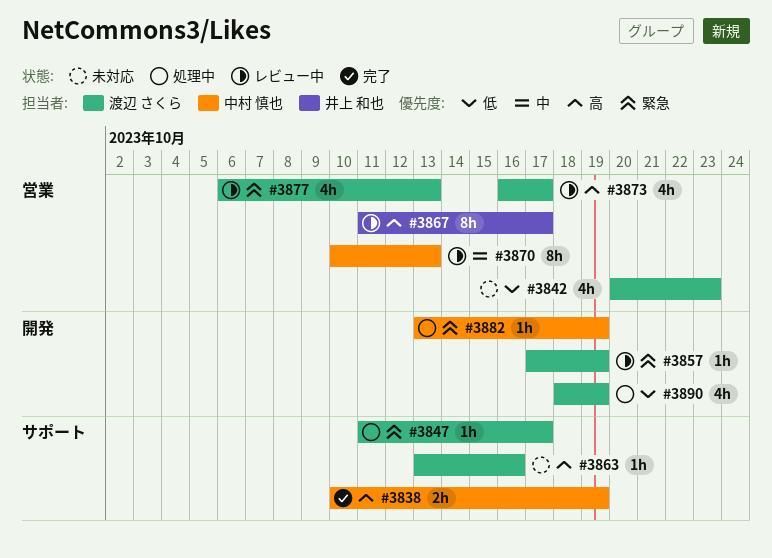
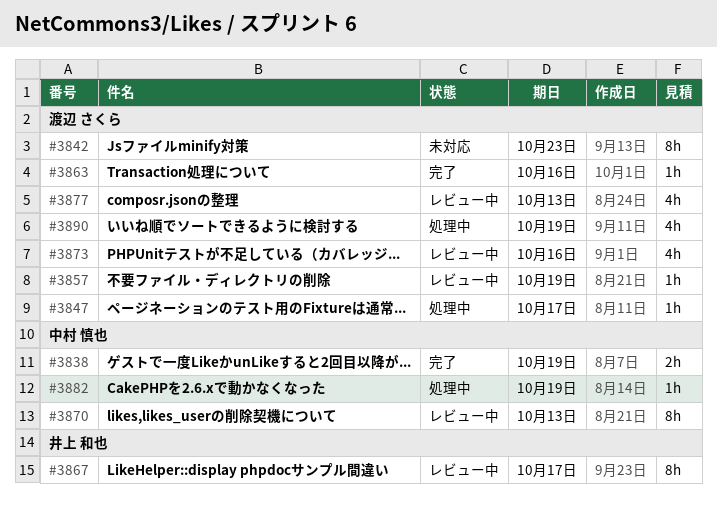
#3842, estimate: 4h -> 8h
#3863, status: 未対応 -> 完了
#3873, due: Oct 17 -> Oct 16

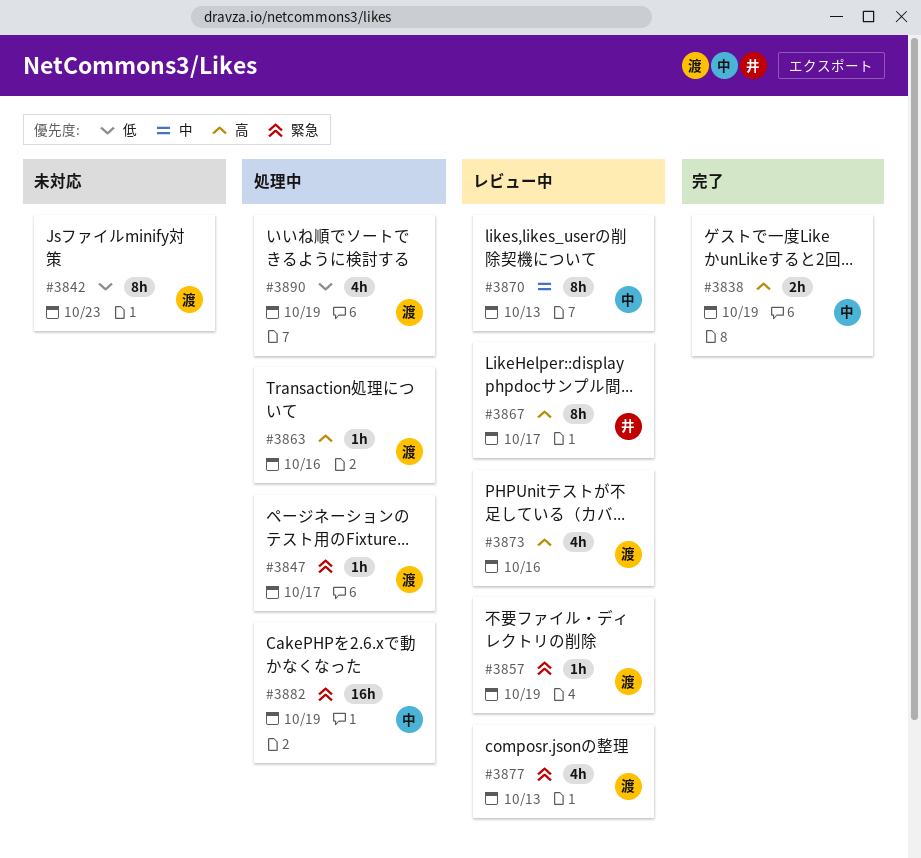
#3863, status: 完了 -> 処理中
#3882, estimate: 1h -> 16h

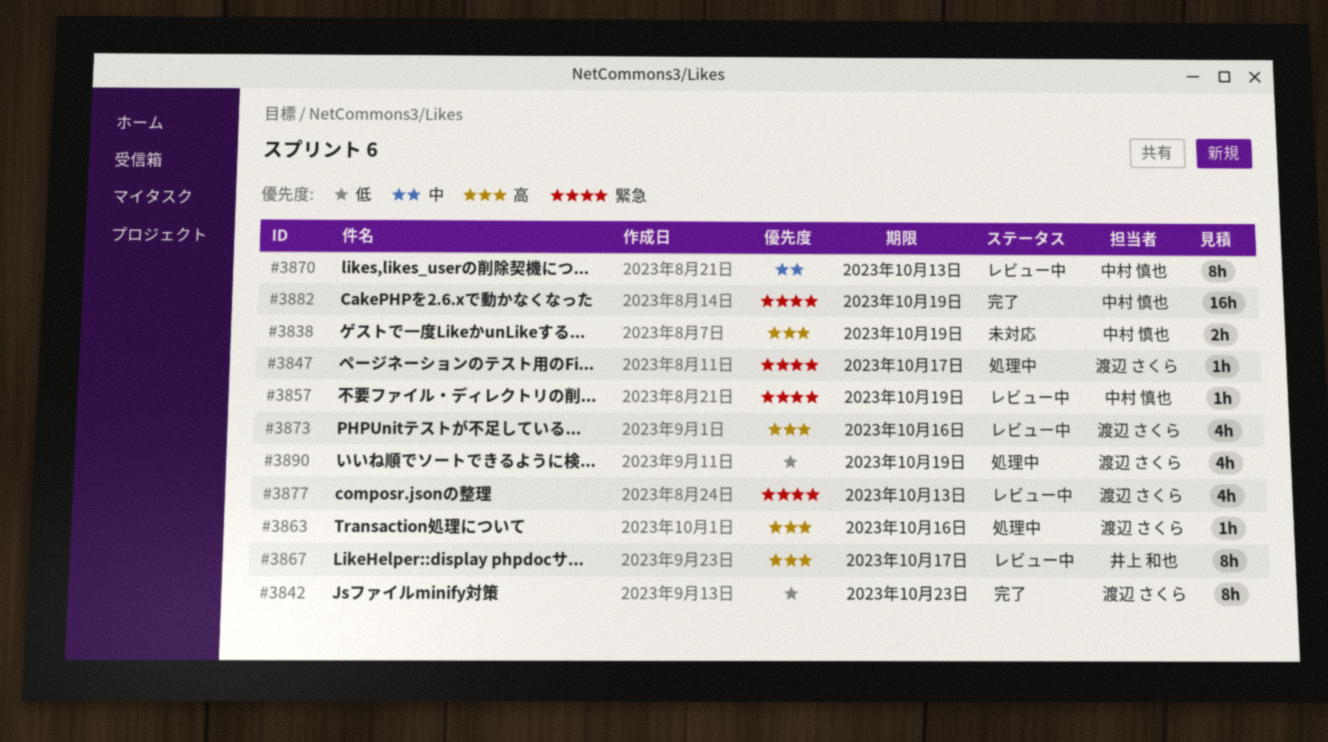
#3838, status: 完了 -> 未対応
#3842, status: 未対応 -> 完了
#3857, owner: 渡辺 さくら -> 中村 慎也
#3882, status: 処理中 -> 完了

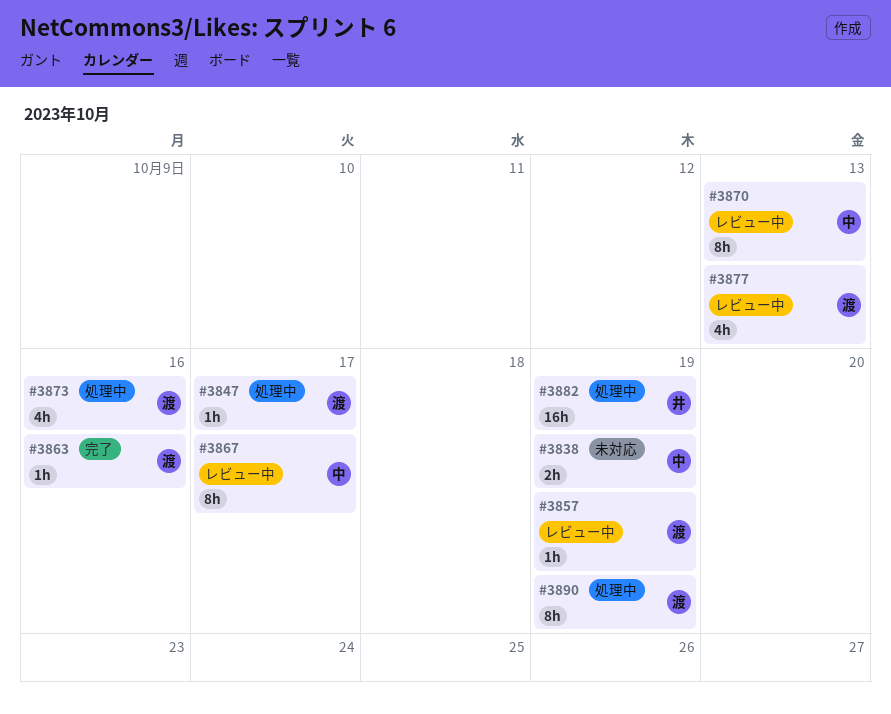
#3842: present -> none
#3857, owner: 中村 慎也 -> 渡辺 さくら
#3863, status: 処理中 -> 完了
#3867, owner: 井上 和也 -> 中村 慎也
#3873, status: レビュー中 -> 処理中
#3882, status: 完了 -> 処理中
#3882, owner: 中村 慎也 -> 井上 和也
#3890, estimate: 4h -> 8h

